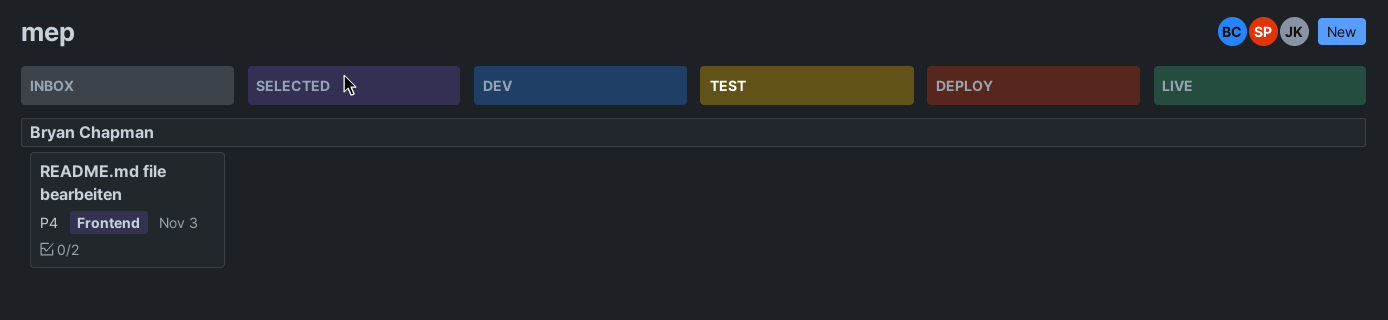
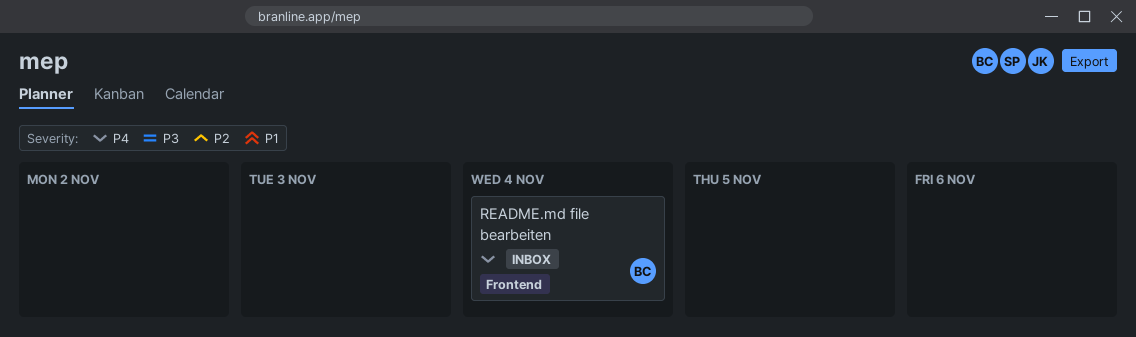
README.md file bearbeiten, due: Nov 3 -> Nov 4

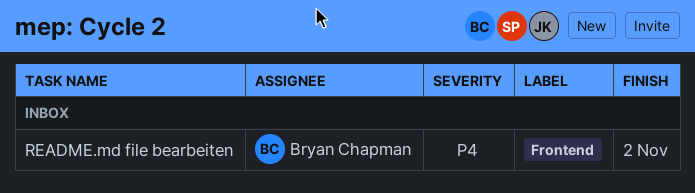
README.md file bearbeiten, due: Nov 4 -> Nov 2

